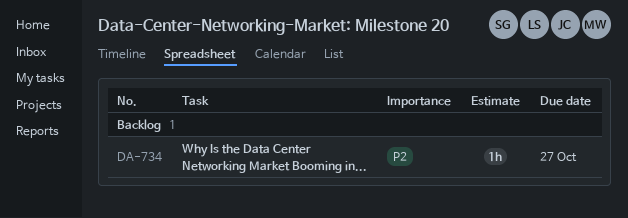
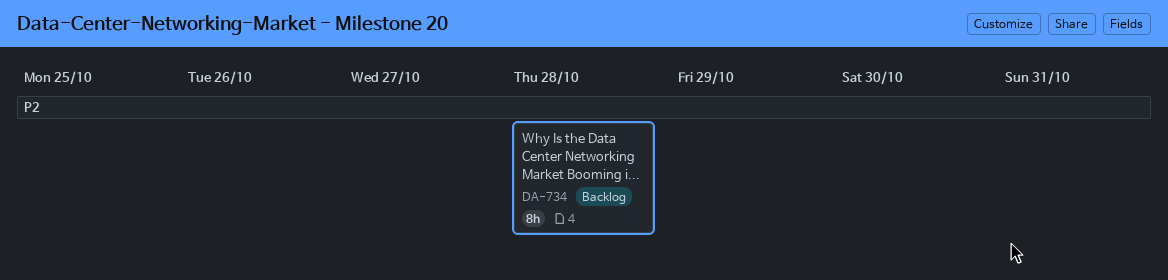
DA-734, estimate: 1h -> 8h
DA-734, due: Oct 27 -> Oct 28

